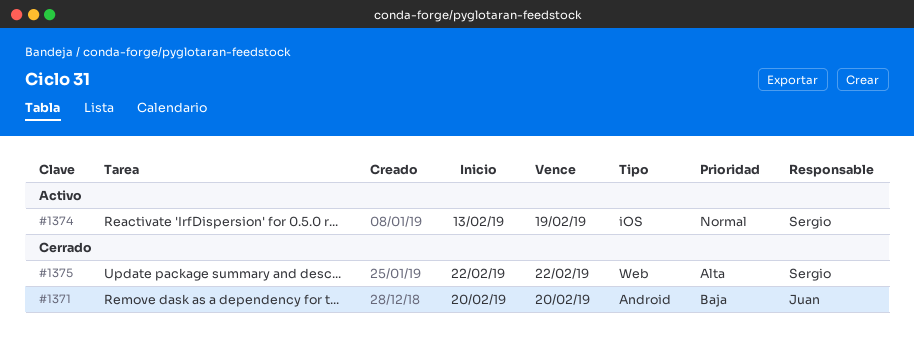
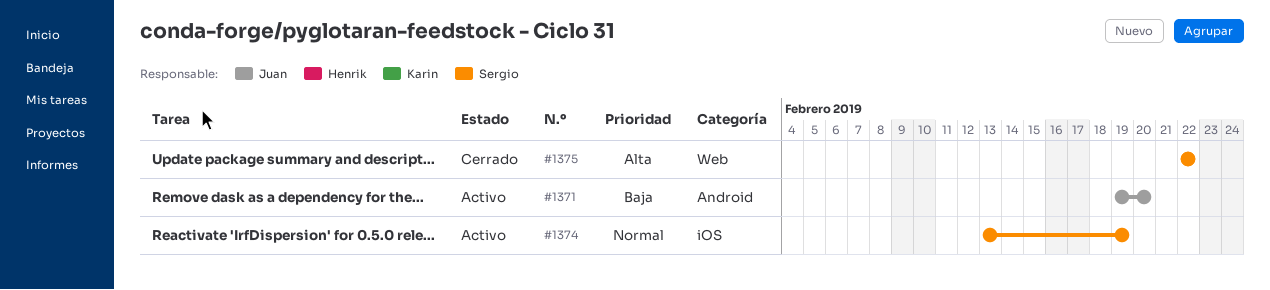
#1371, status: Cerrado -> Activo
#1371, start: Feb 20 -> Feb 19

